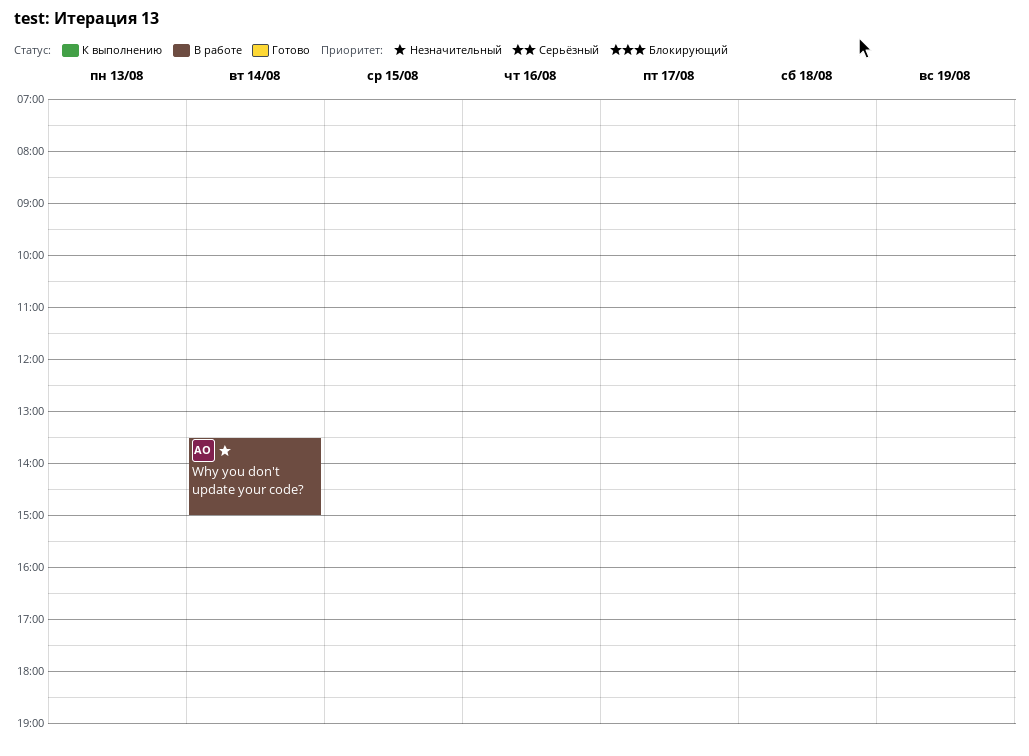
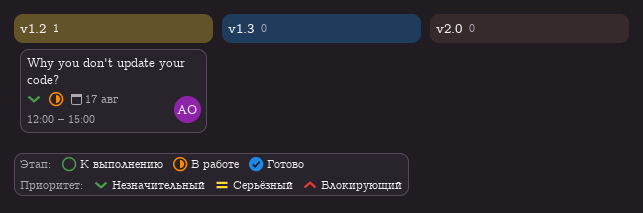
Why you don't update your code?, day: Aug 14 -> Aug 17
Why you don't update your code?, begins: 13:30 -> 12:00

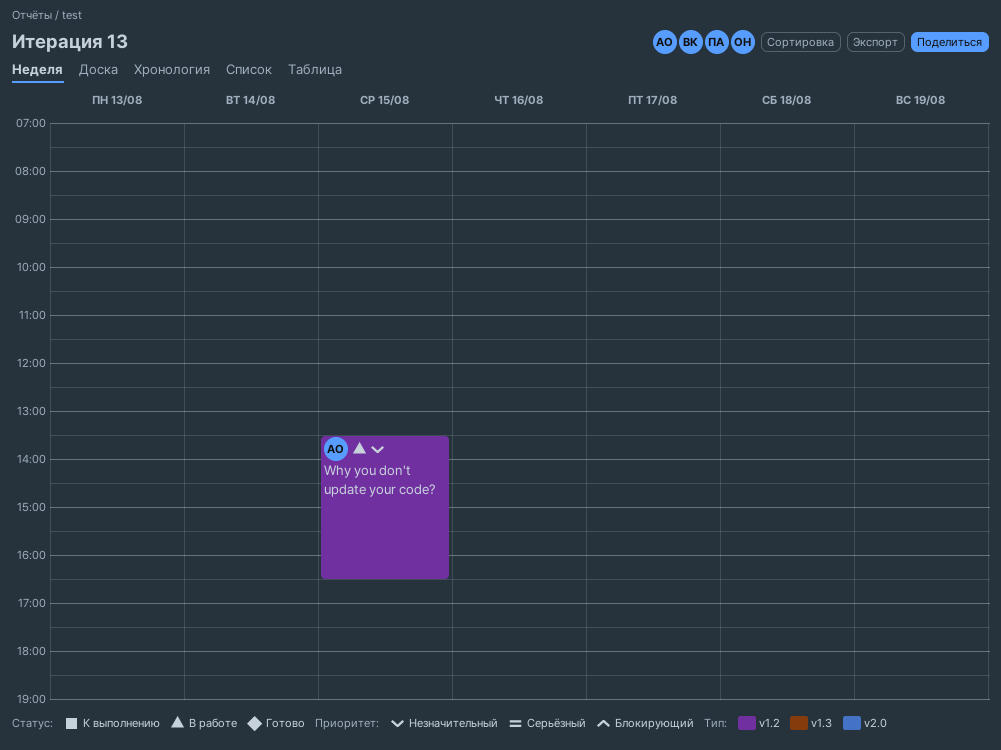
Why you don't update your code?, day: Aug 17 -> Aug 15
Why you don't update your code?, begins: 12:00 -> 13:30
Why you don't update your code?, ends: 15:00 -> 16:30

